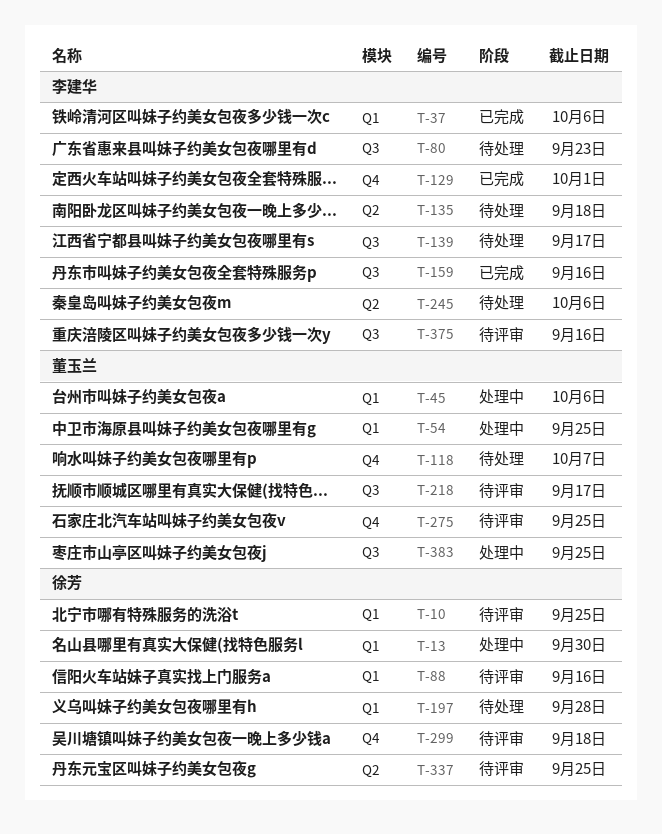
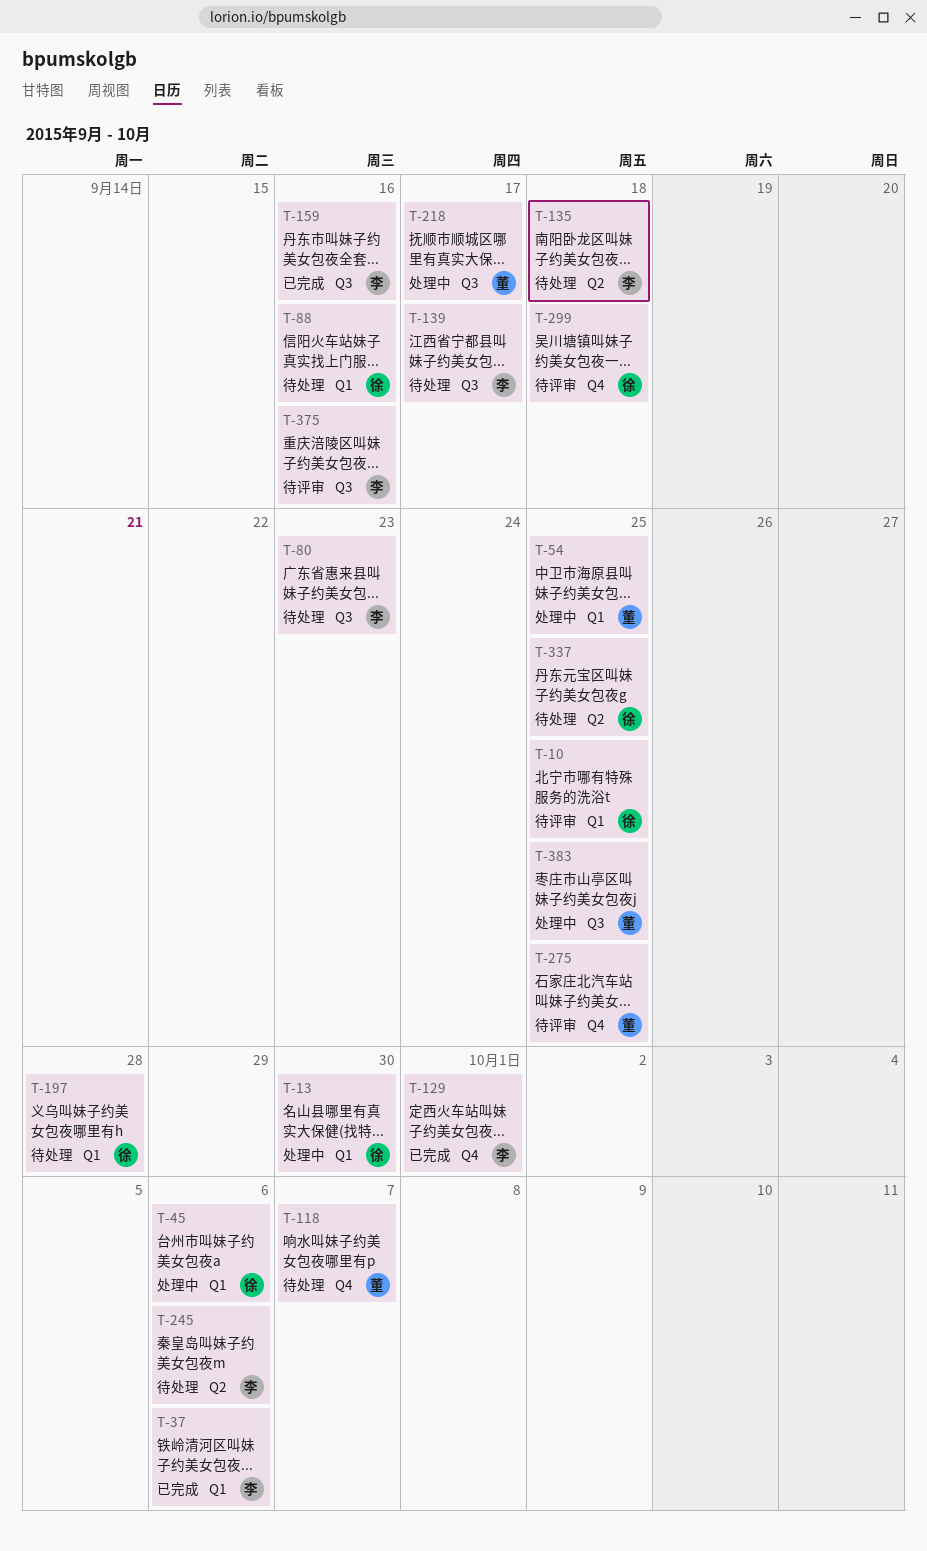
T-45, owner: 董玉兰 -> 徐芳
T-88, status: 待评审 -> 待处理
T-218, status: 待评审 -> 处理中
T-337, status: 待评审 -> 待处理

